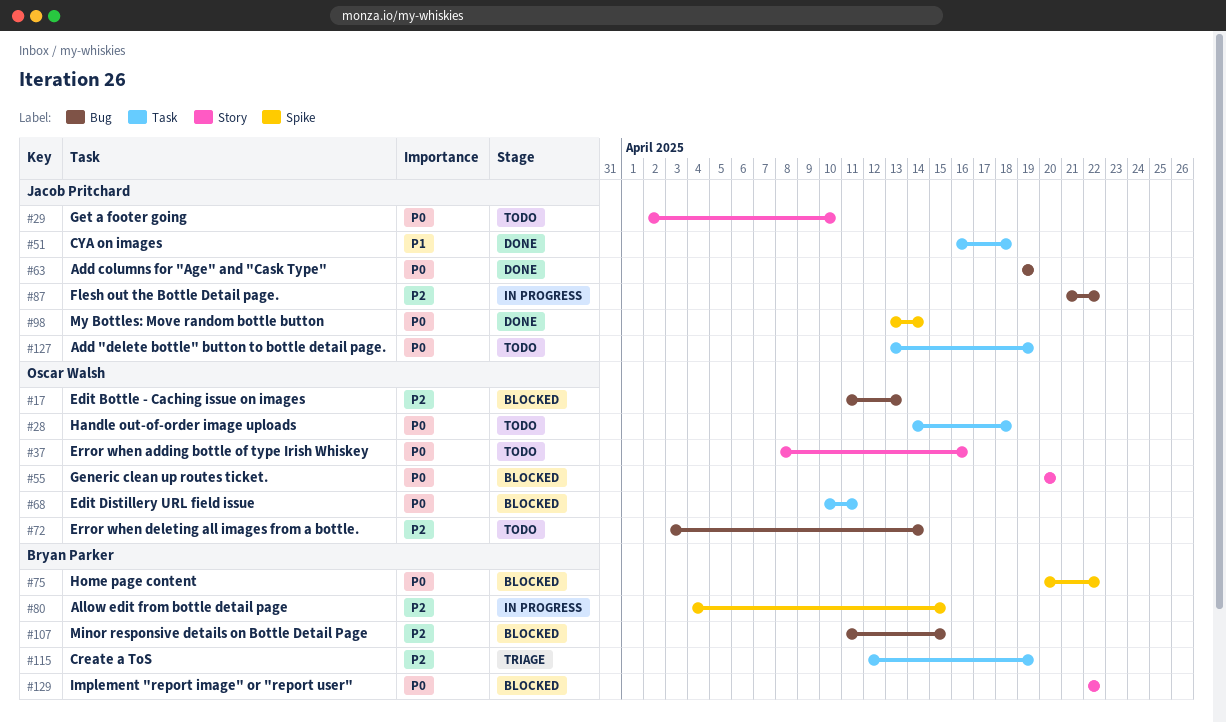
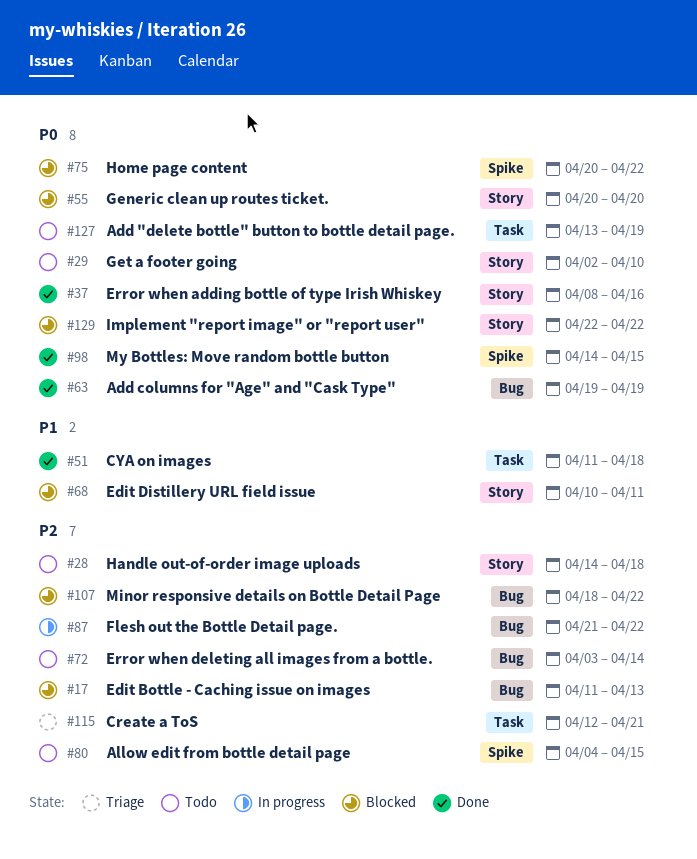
#28, priority: P0 -> P2
#28, label: Task -> Story
#37, status: Todo -> Done
#51, start: Apr 16 -> Apr 11
#68, priority: P0 -> P1
#68, label: Task -> Story
#80, status: In progress -> Todo
#98, start: Apr 13 -> Apr 14
#98, due: Apr 14 -> Apr 15
#107, start: Apr 11 -> Apr 18
#107, due: Apr 15 -> Apr 22
#115, due: Apr 19 -> Apr 21

